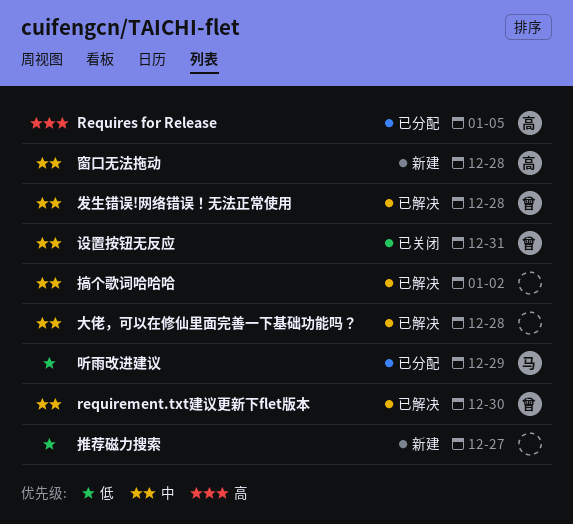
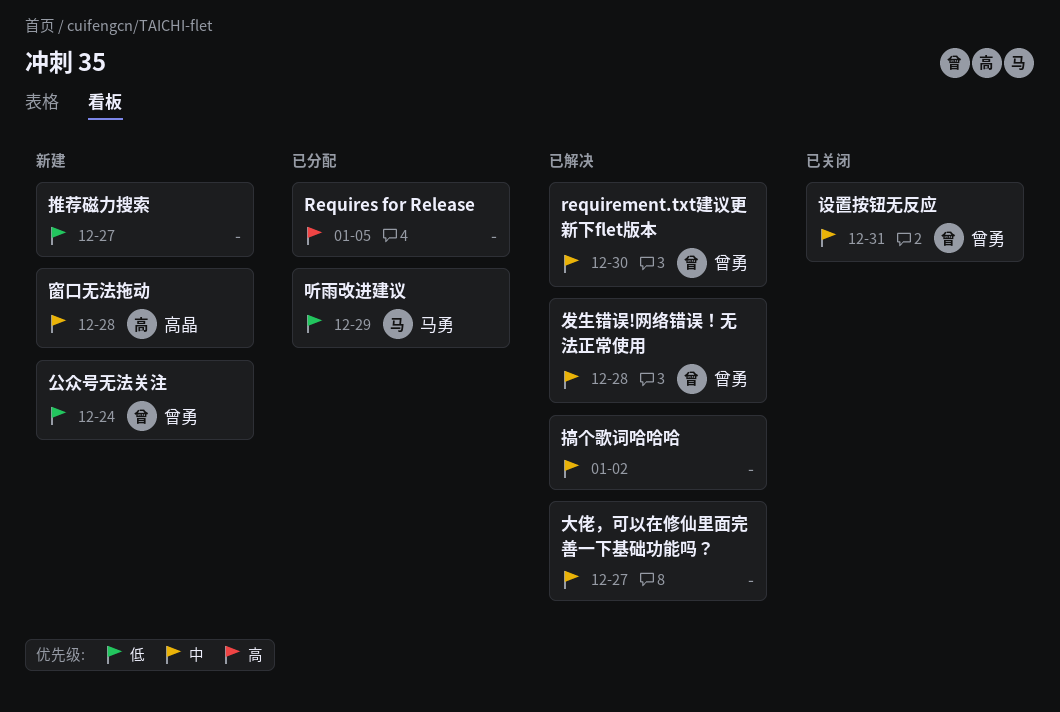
Requires for Release, owner: 高晶 -> none
公众号无法关注: none -> present
大佬，可以在修仙里面完善一下基础功能吗？, due: Dec 28 -> Dec 27

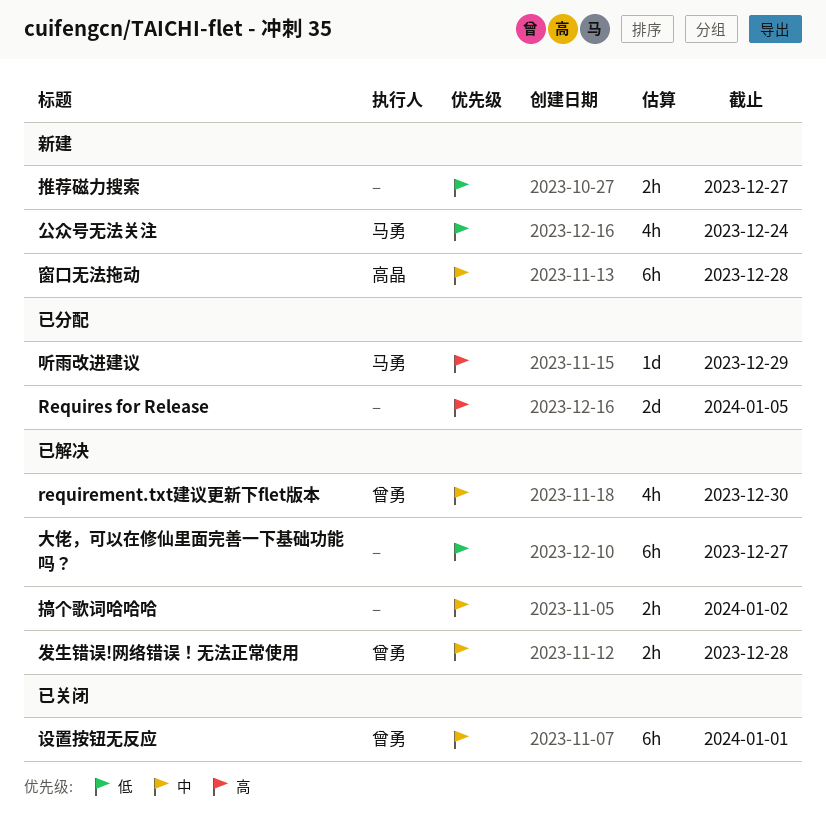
公众号无法关注, owner: 曾勇 -> 马勇
听雨改进建议, priority: 低 -> 高
大佬，可以在修仙里面完善一下基础功能吗？, priority: 中 -> 低
设置按钮无反应, due: Dec 31 -> Jan 1

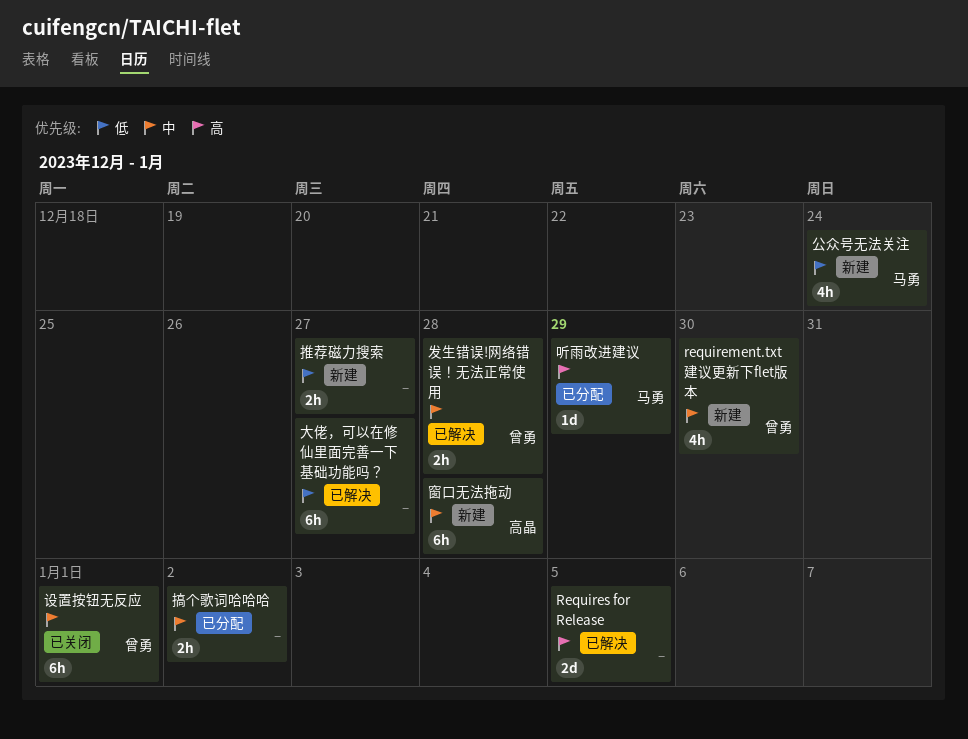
requirement.txt建议更新下flet版本, status: 已解决 -> 新建
Requires for Release, status: 已分配 -> 已解决
搞个歌词哈哈哈, status: 已解决 -> 已分配

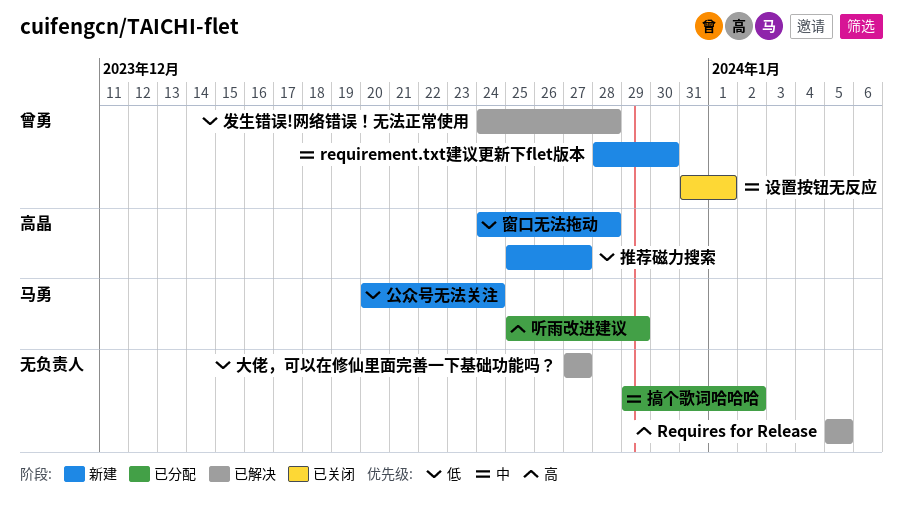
发生错误!网络错误！无法正常使用, priority: 中 -> 低
推荐磁力搜索, owner: none -> 高晶
窗口无法拖动, priority: 中 -> 低

